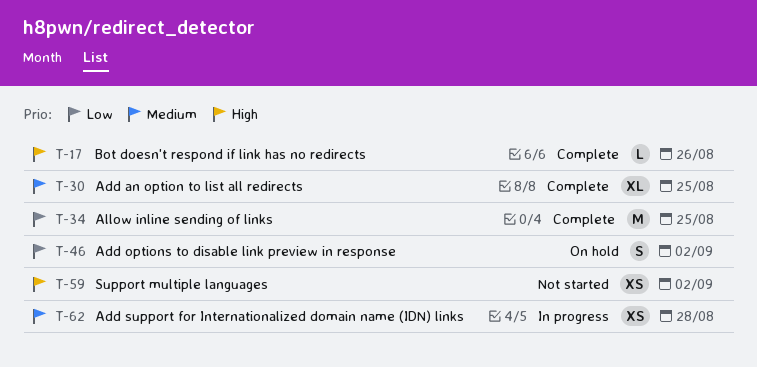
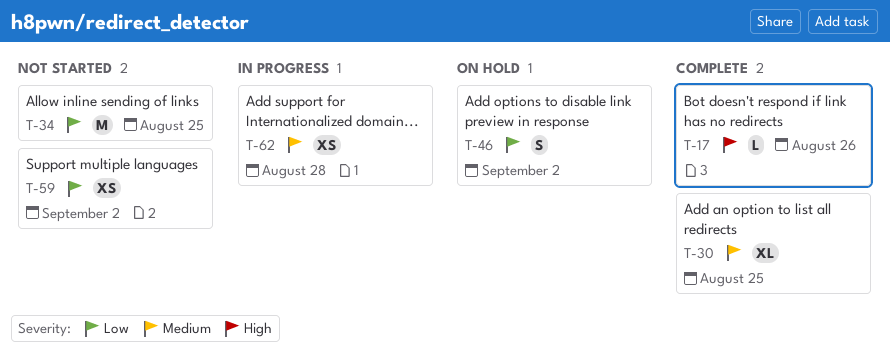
T-34, status: Complete -> Not started
T-59, priority: High -> Low

